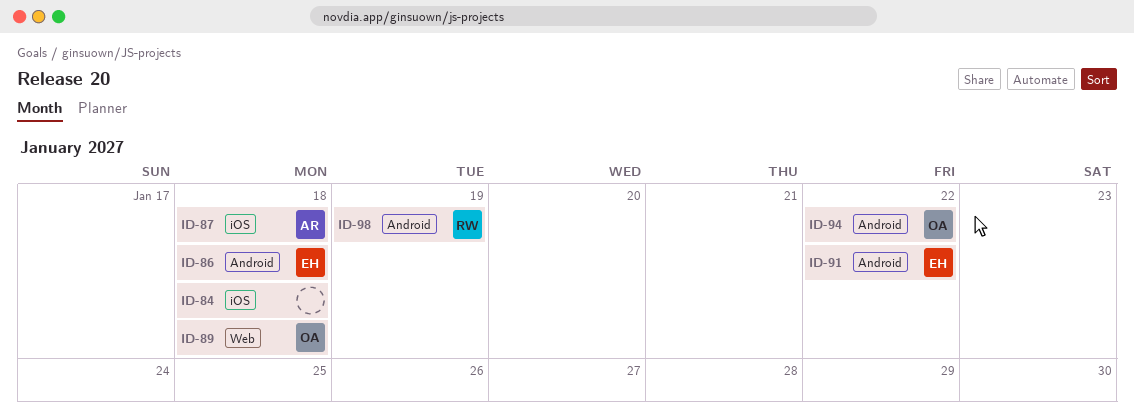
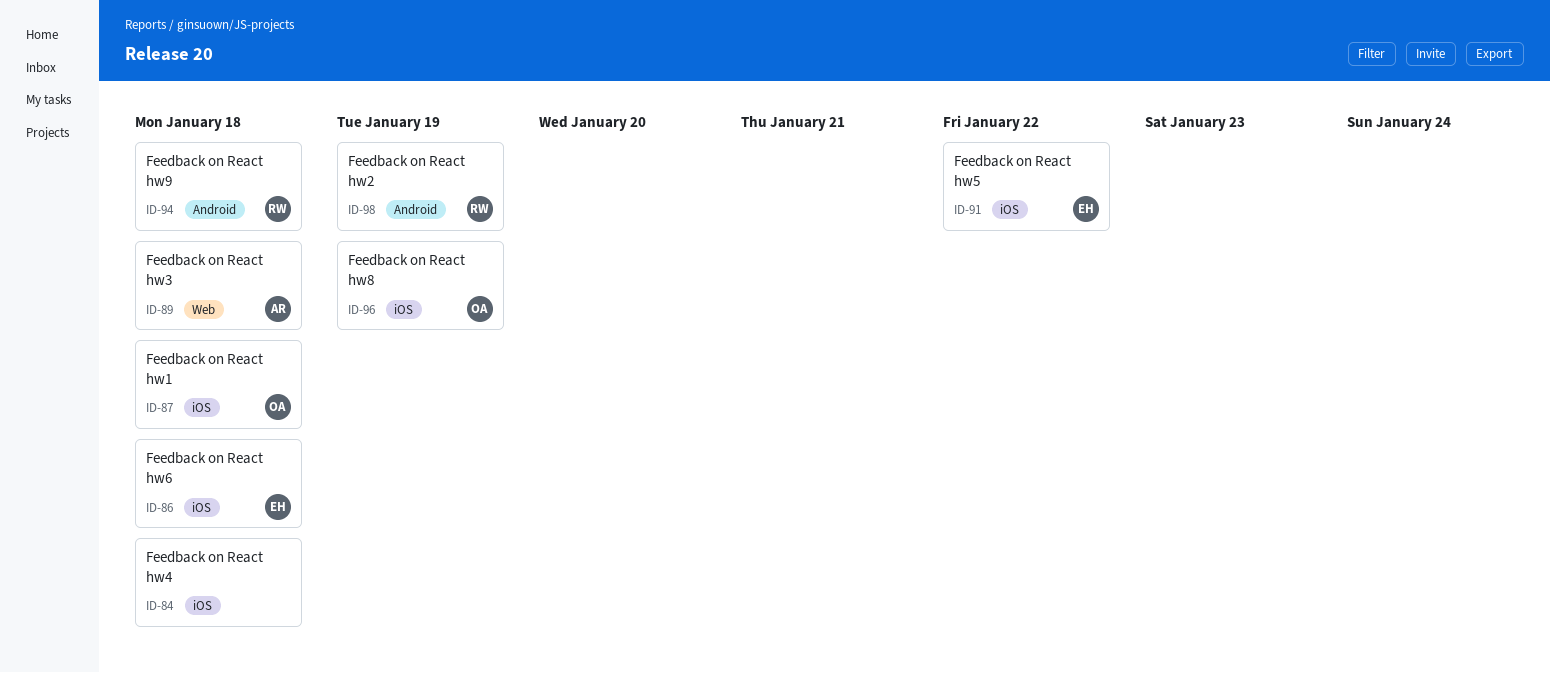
ID-86, label: Android -> iOS
ID-87, owner: AR -> OA
ID-89, owner: OA -> AR
ID-91, label: Android -> iOS
ID-94, owner: OA -> RW
ID-94, due: Jan 22 -> Jan 18
ID-96: none -> present

